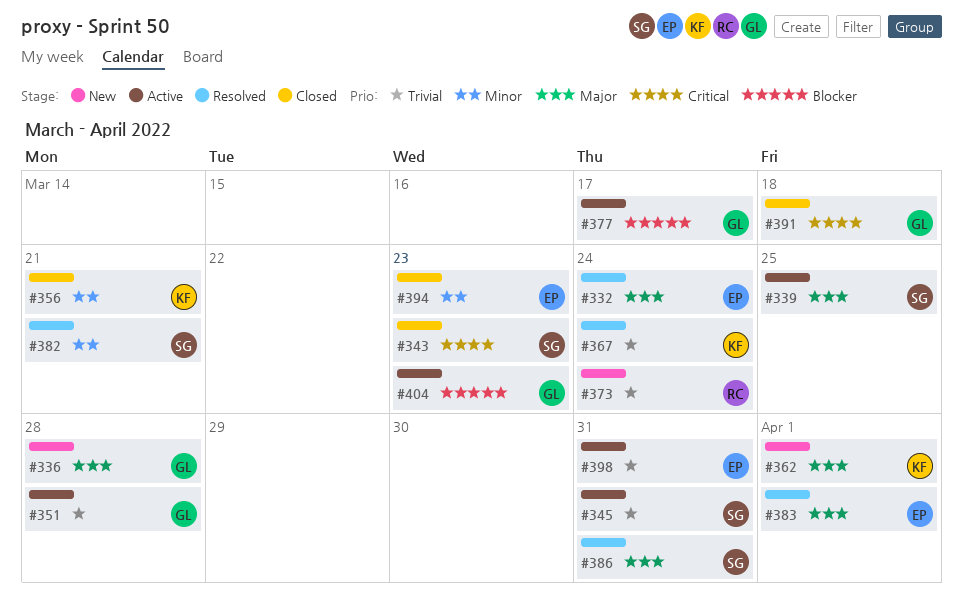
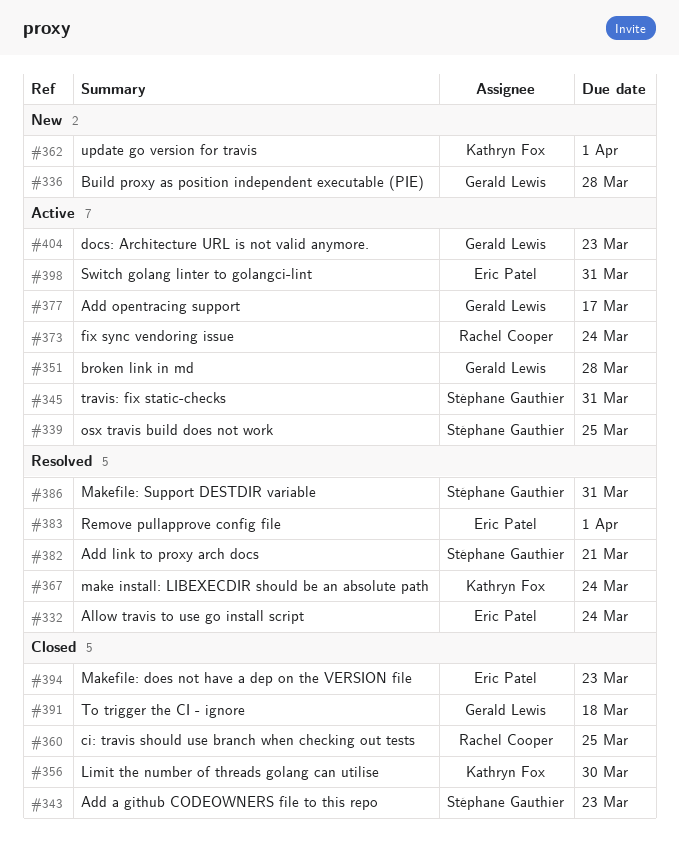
#356, due: Mar 21 -> Mar 30
#360: none -> present
#373, status: New -> Active

